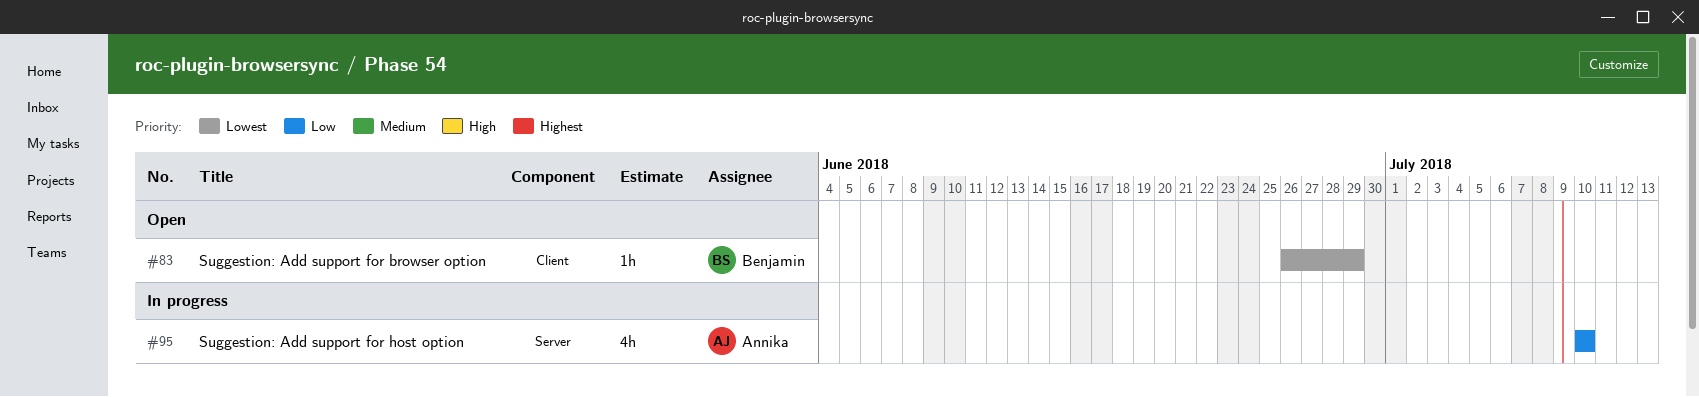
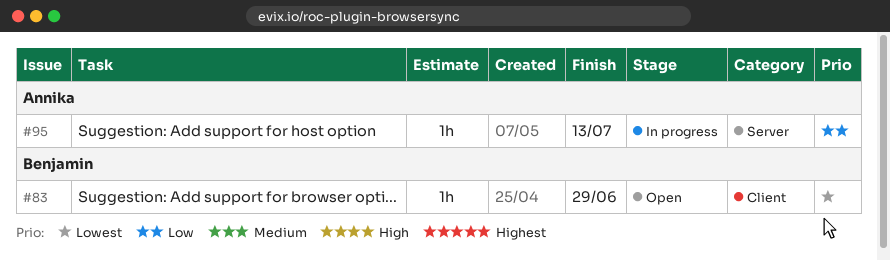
#95, estimate: 4h -> 1h
#95, due: Jul 10 -> Jul 13

